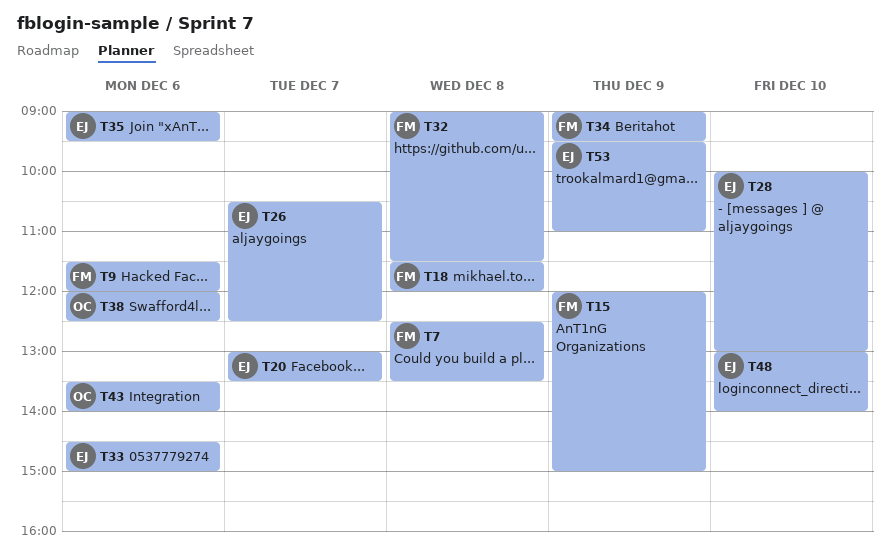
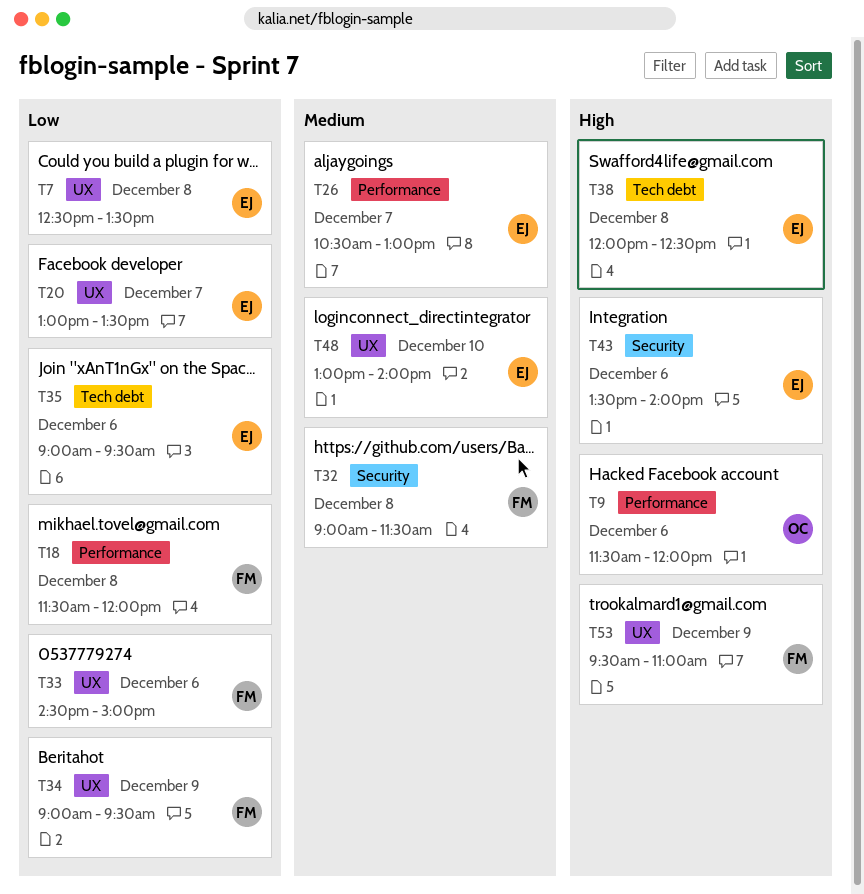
T7, owner: FM -> EJ
T9, owner: FM -> OC
T15: present -> none
T26, ends: 12:30 -> 13:00
T28: present -> none
T33, owner: EJ -> FM
T38, owner: OC -> EJ
T38, day: Dec 6 -> Dec 8
T43, owner: OC -> EJ
T53, owner: EJ -> FM

